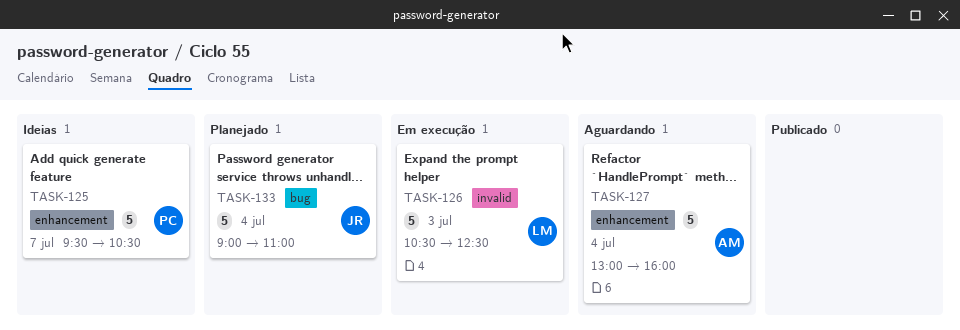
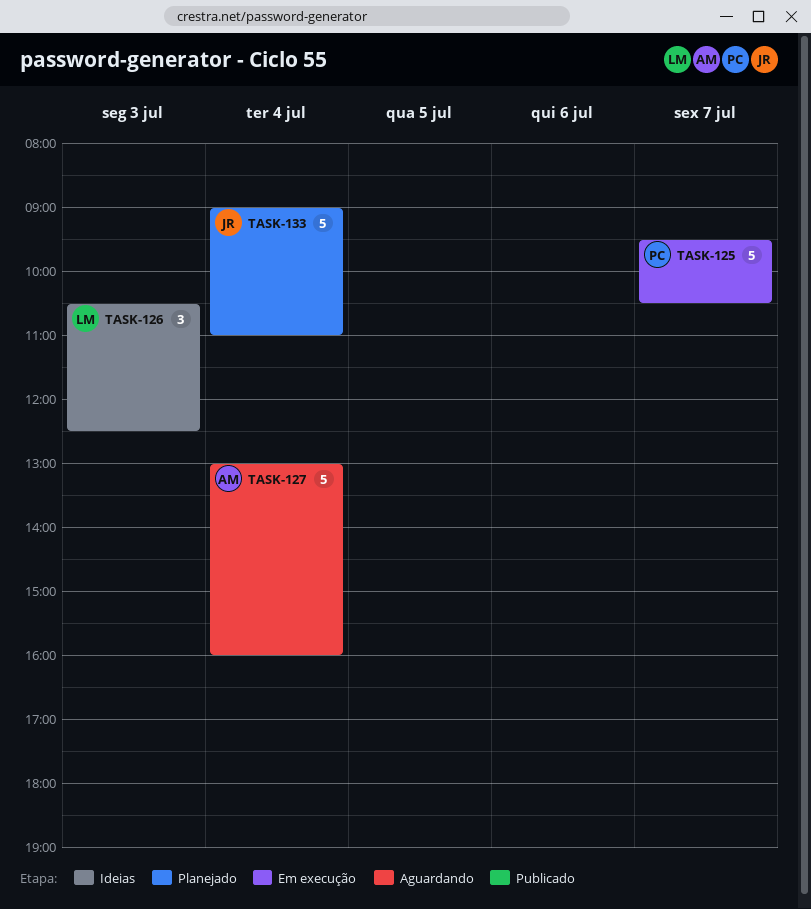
TASK-125, status: Ideias -> Em execução
TASK-126, status: Em execução -> Ideias
TASK-126, estimate: 5 -> 3

